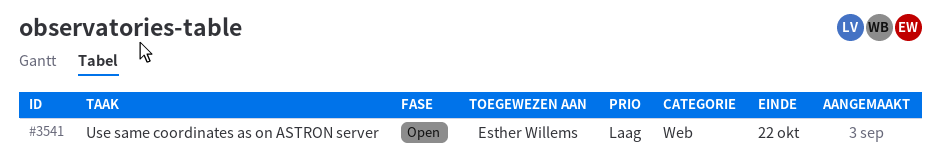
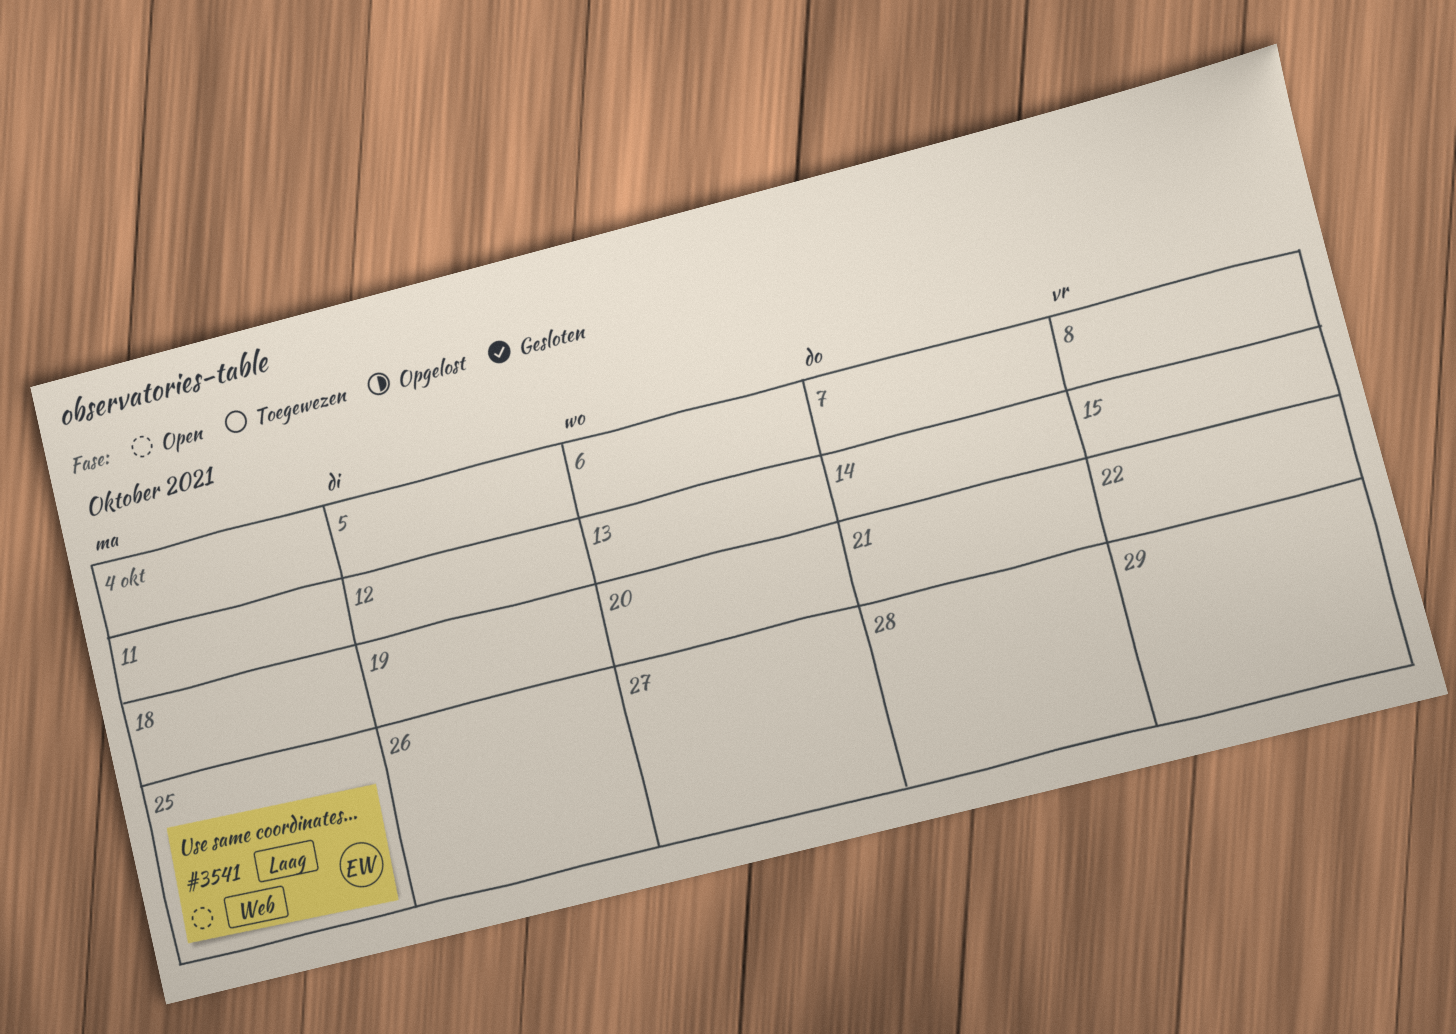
#3541, due: Oct 22 -> Oct 25

